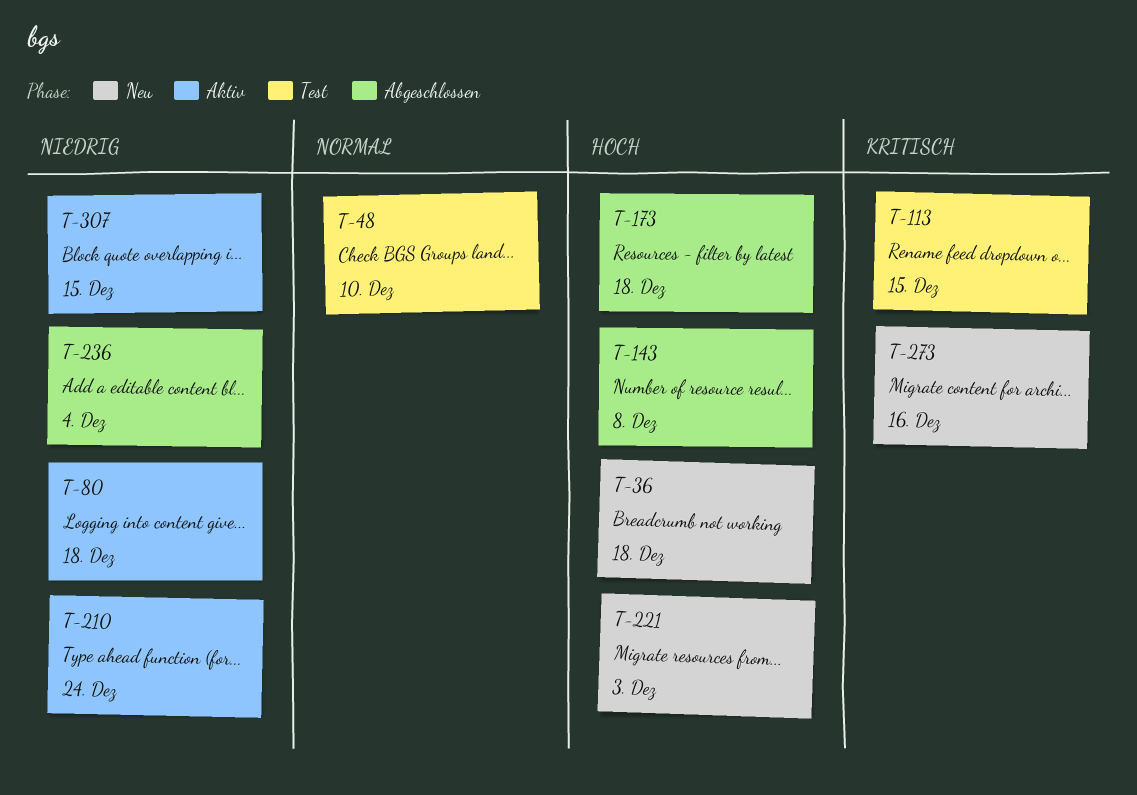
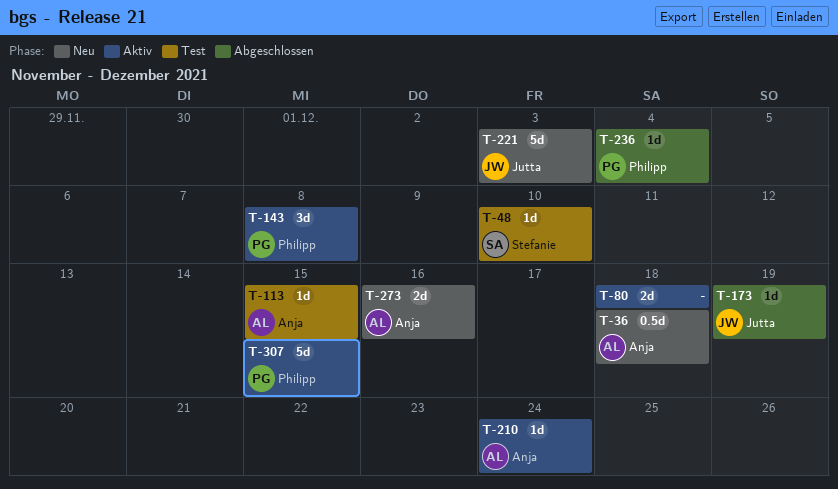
T-143, status: Abgeschlossen -> Aktiv
T-173, due: Dec 18 -> Dec 19

